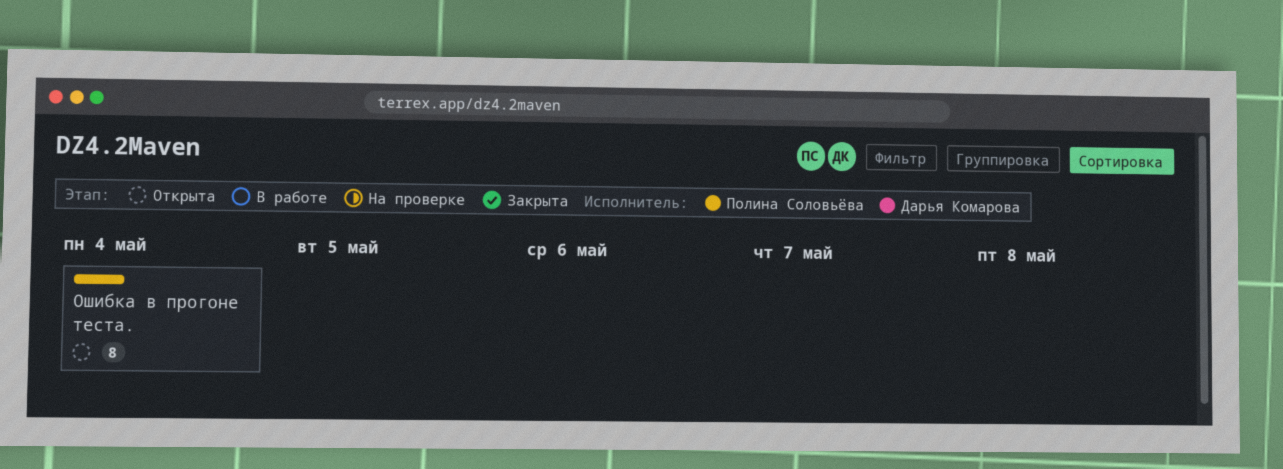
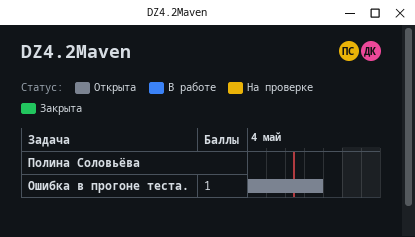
Ошибка в прогоне теста., estimate: 8 -> 1
Ошибка в прогоне теста., due: May 4 -> May 7

